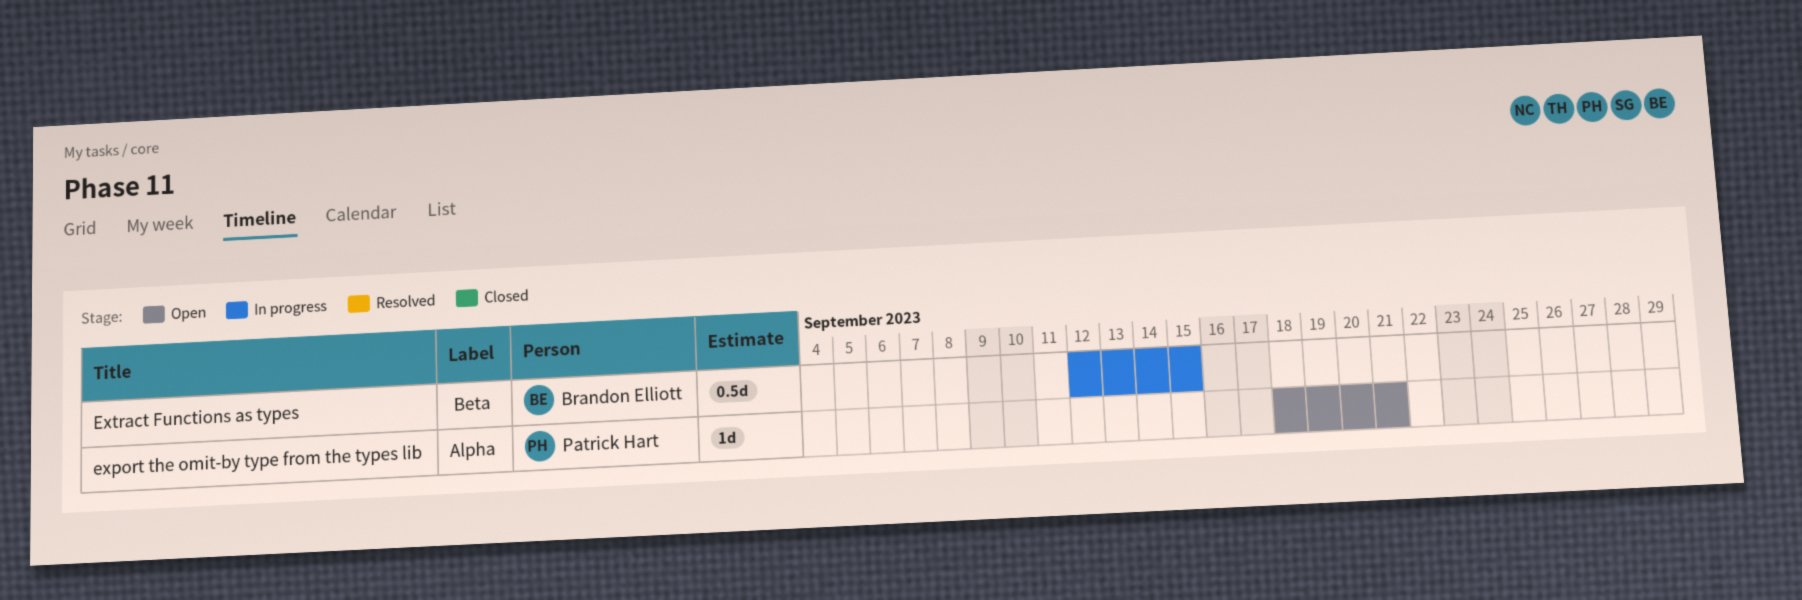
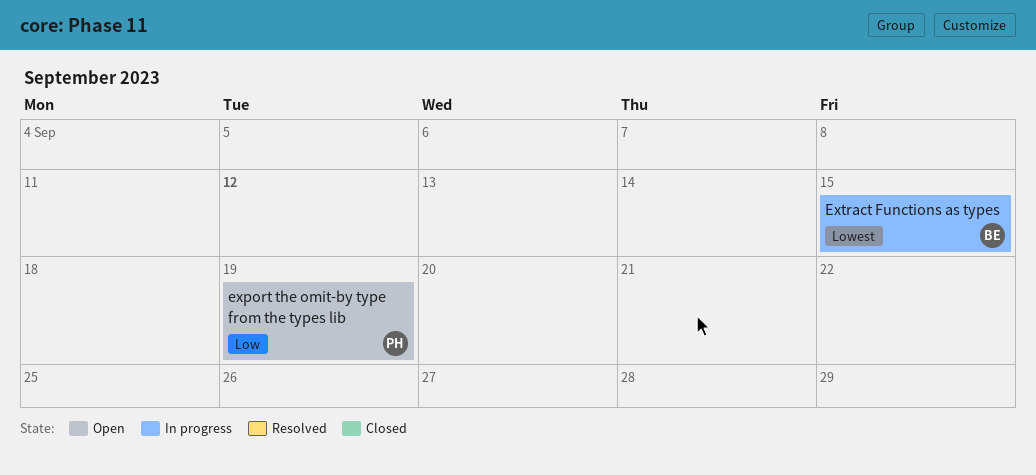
export the omit-by type from the types lib, due: Sep 21 -> Sep 19

